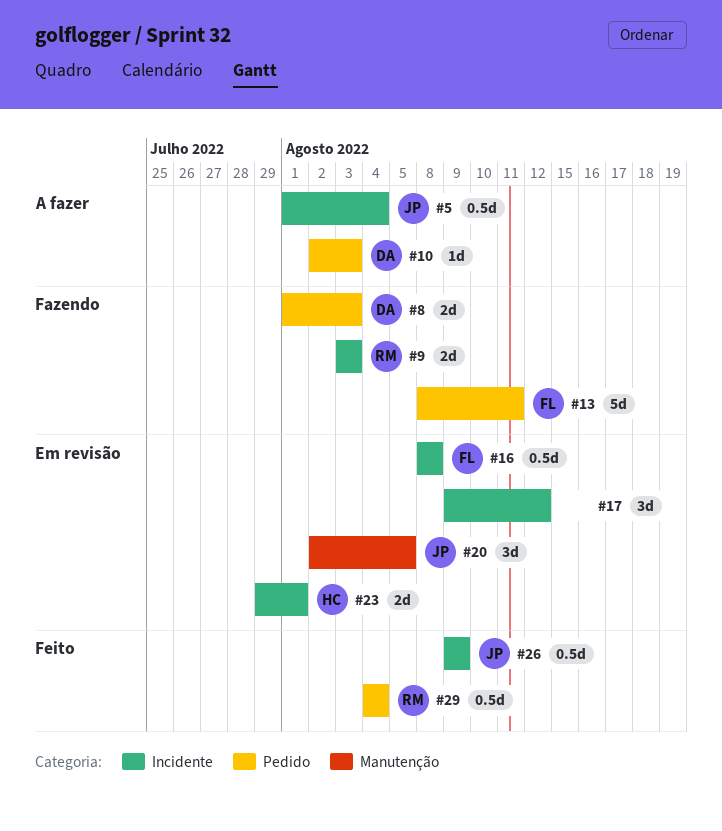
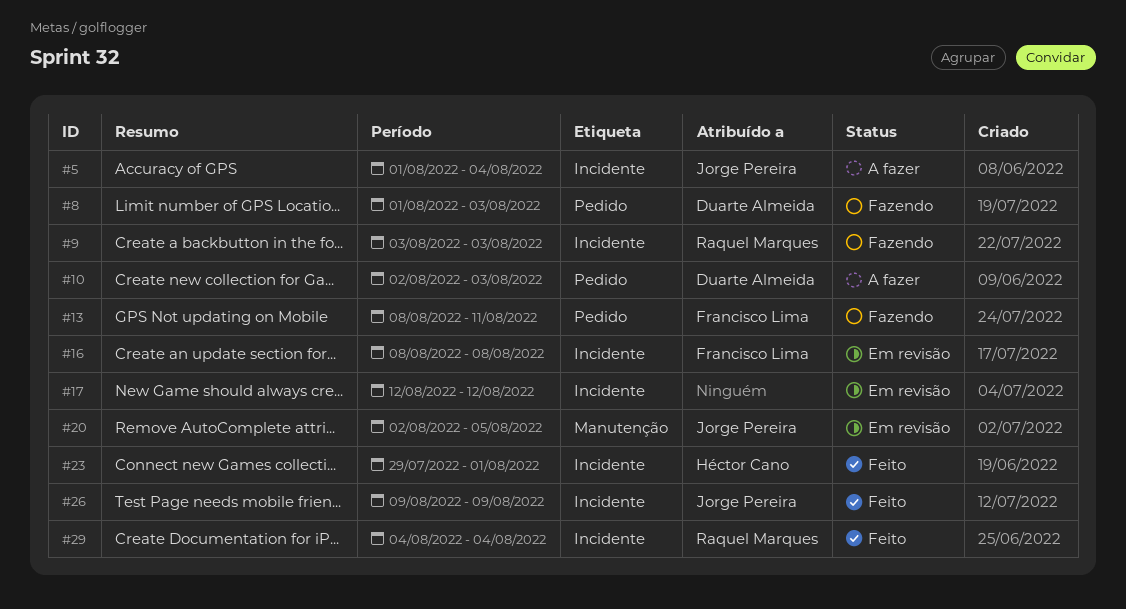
#17, start: Aug 9 -> Aug 12
#23, status: Em revisão -> Feito
#29, label: Pedido -> Incidente

